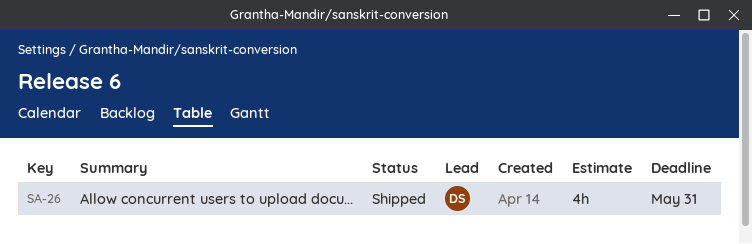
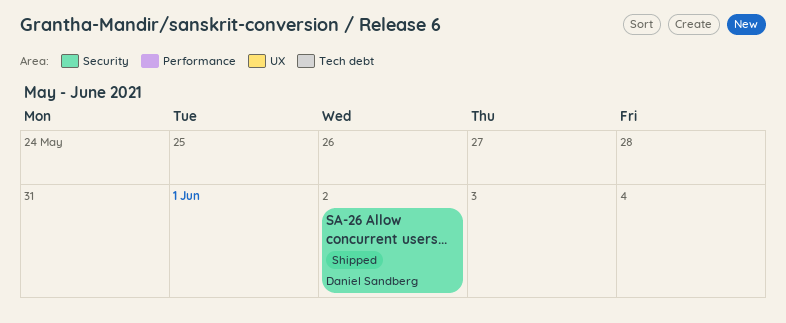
SA-26, due: May 31 -> Jun 2

